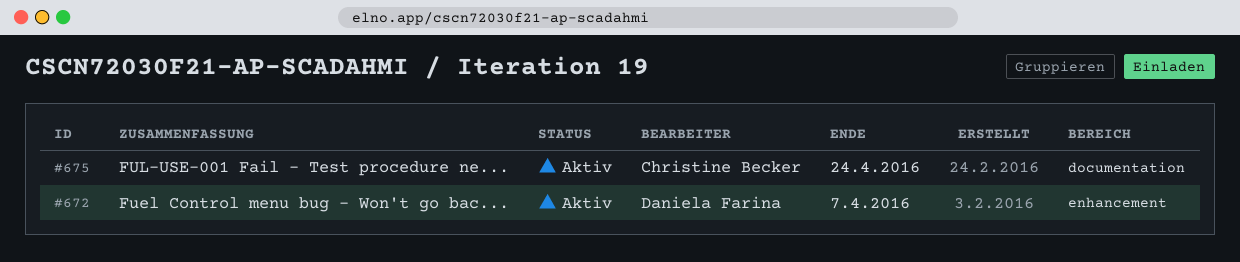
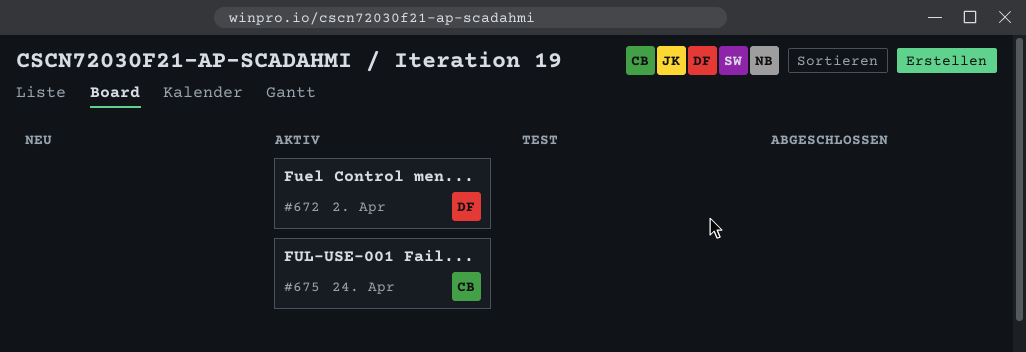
#672, due: Apr 7 -> Apr 2

